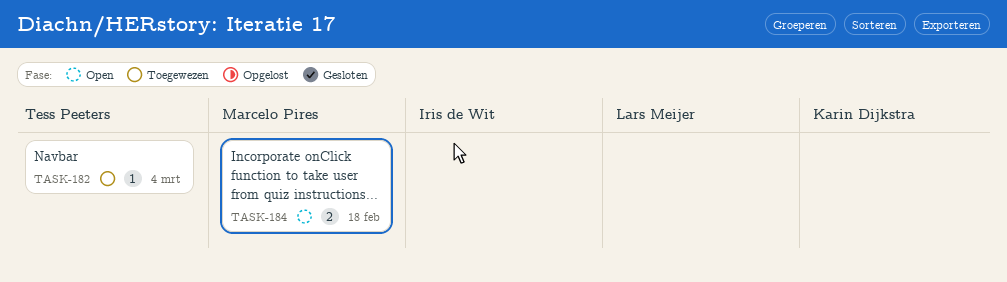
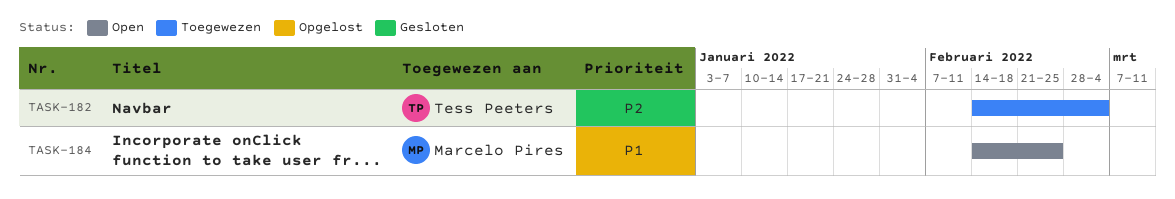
TASK-184, due: Feb 18 -> Feb 25

